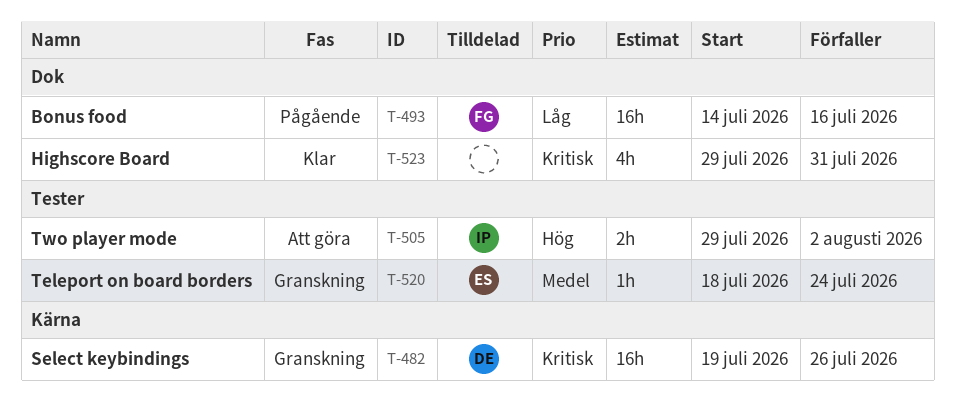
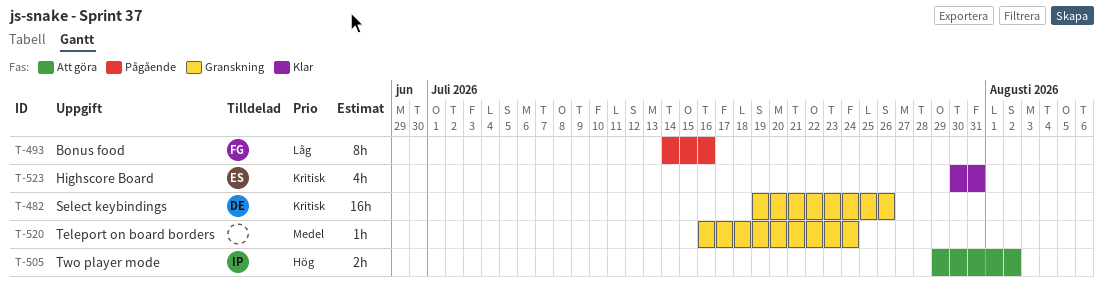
T-493, estimate: 16h -> 8h
T-520, owner: ES -> none
T-520, start: Jul 18 -> Jul 16
T-523, owner: none -> ES
T-523, start: Jul 29 -> Jul 30

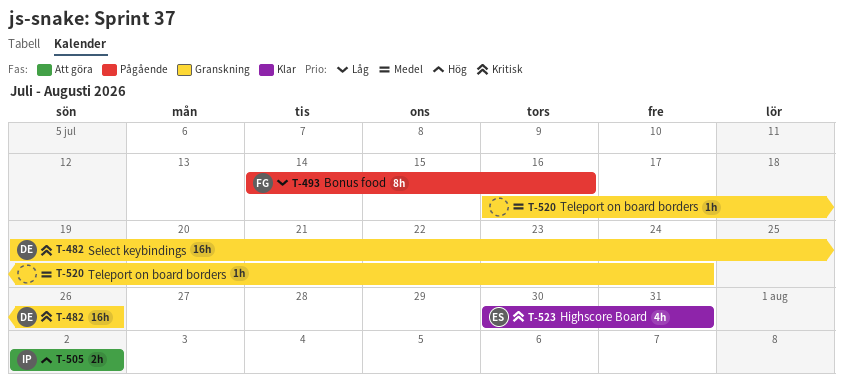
T-505, start: Jul 29 -> Aug 2

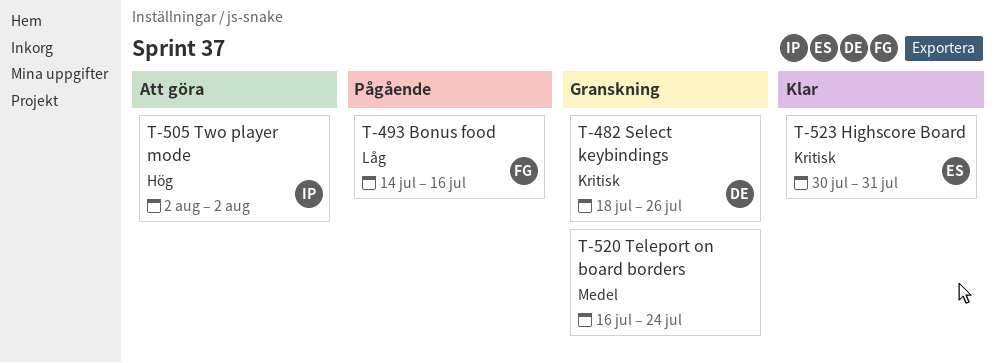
T-482, start: Jul 19 -> Jul 18

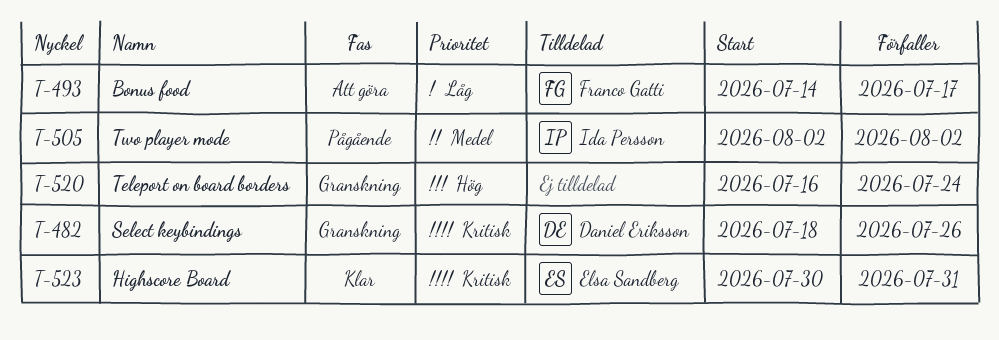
T-493, status: Pågående -> Att göra
T-493, due: Jul 16 -> Jul 17
T-505, status: Att göra -> Pågående
T-505, priority: Hög -> Medel
T-520, priority: Medel -> Hög

